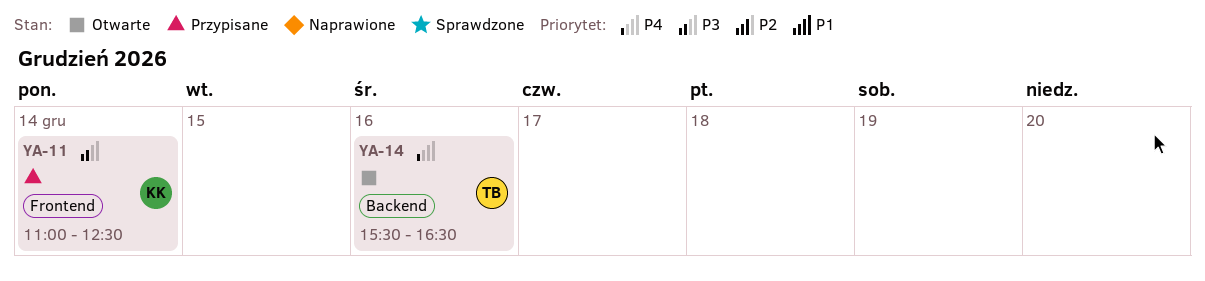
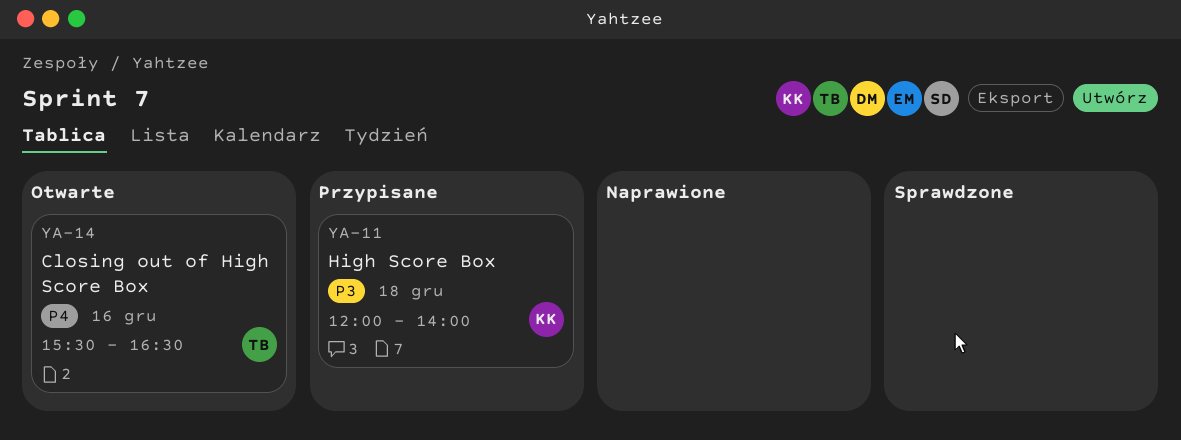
YA-11, day: Dec 14 -> Dec 18
YA-11, begins: 11:00 -> 12:00
YA-11, ends: 12:30 -> 14:00

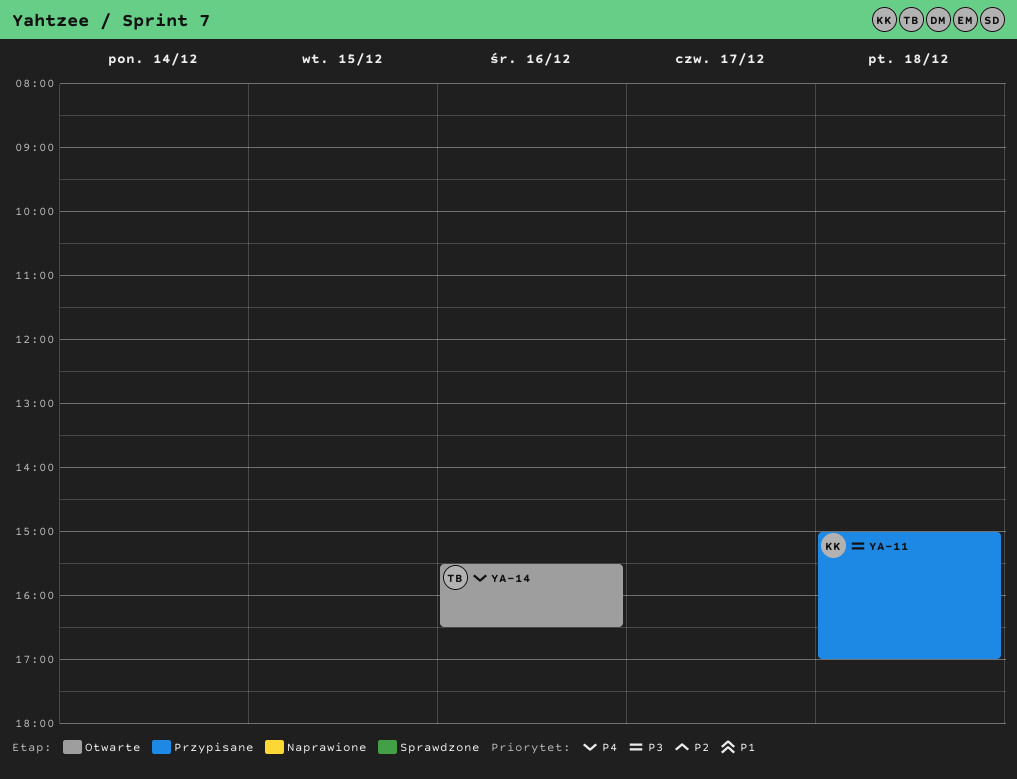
YA-11, begins: 12:00 -> 15:00
YA-11, ends: 14:00 -> 17:00

